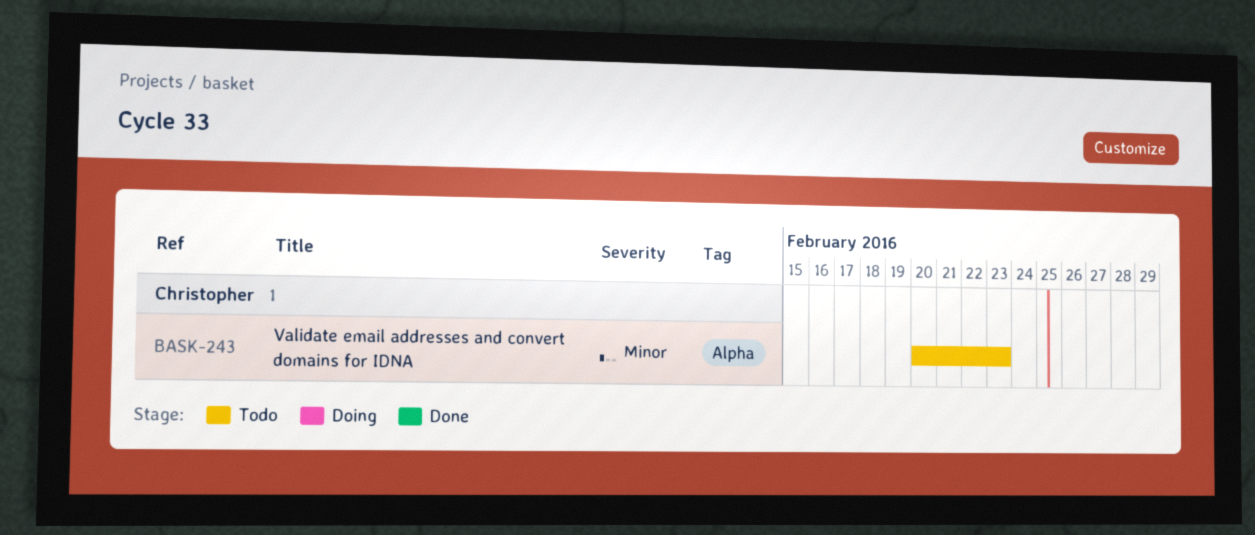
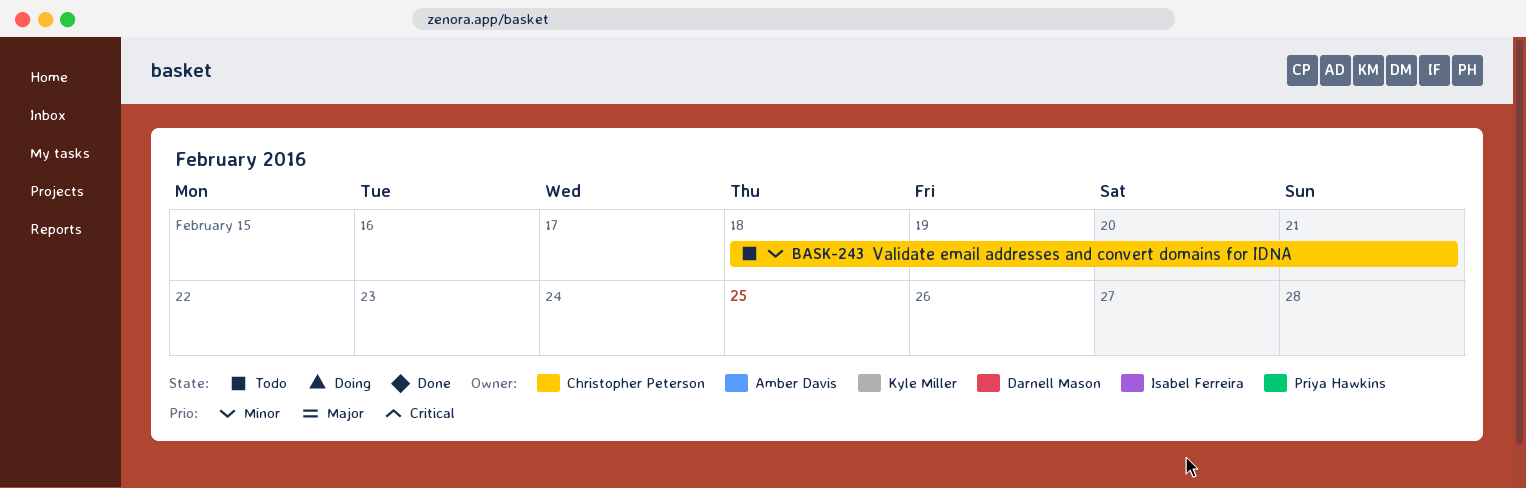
BASK-243, start: Feb 20 -> Feb 18
BASK-243, due: Feb 23 -> Feb 21

